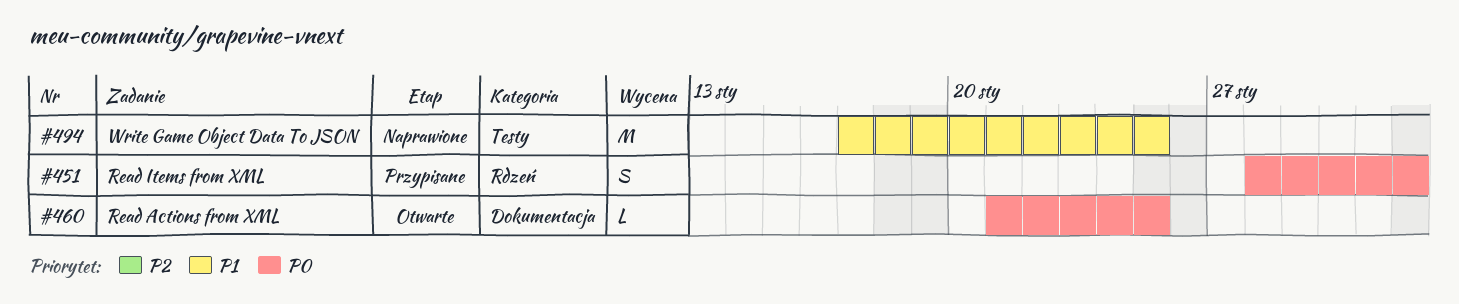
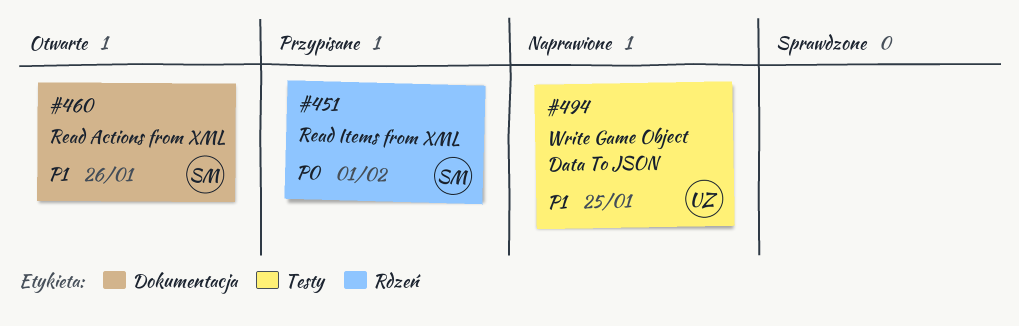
#460, priority: P0 -> P1
#460, due: Jan 25 -> Jan 26

